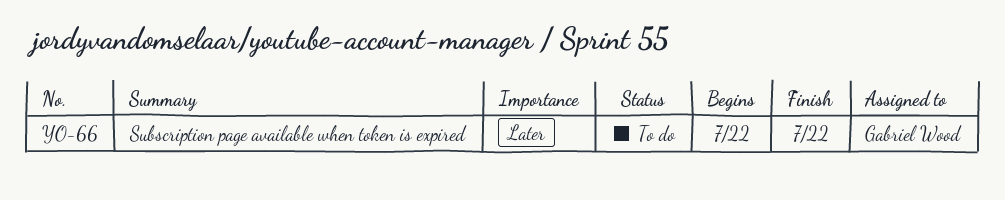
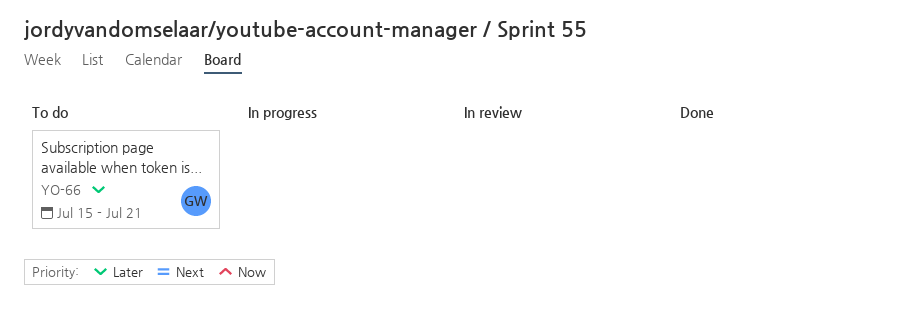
YO-66, start: Jul 22 -> Jul 15
YO-66, due: Jul 22 -> Jul 21

